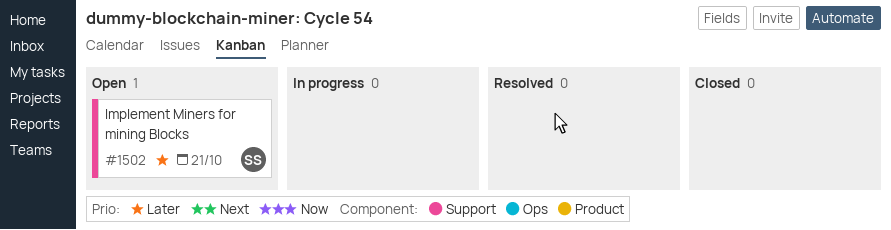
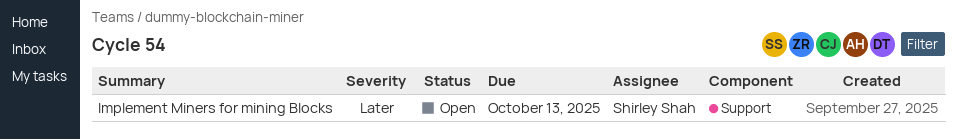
Implement Miners for mining Blocks, due: Oct 21 -> Oct 13

